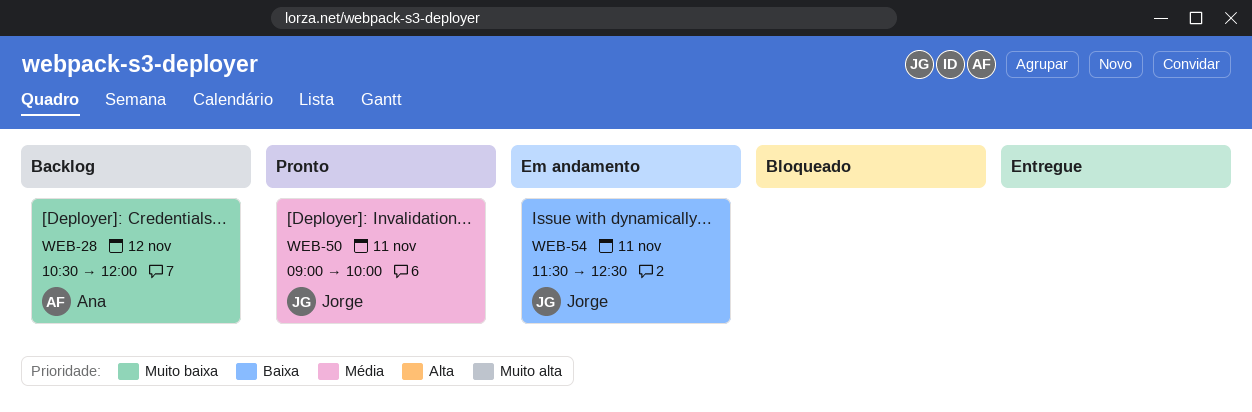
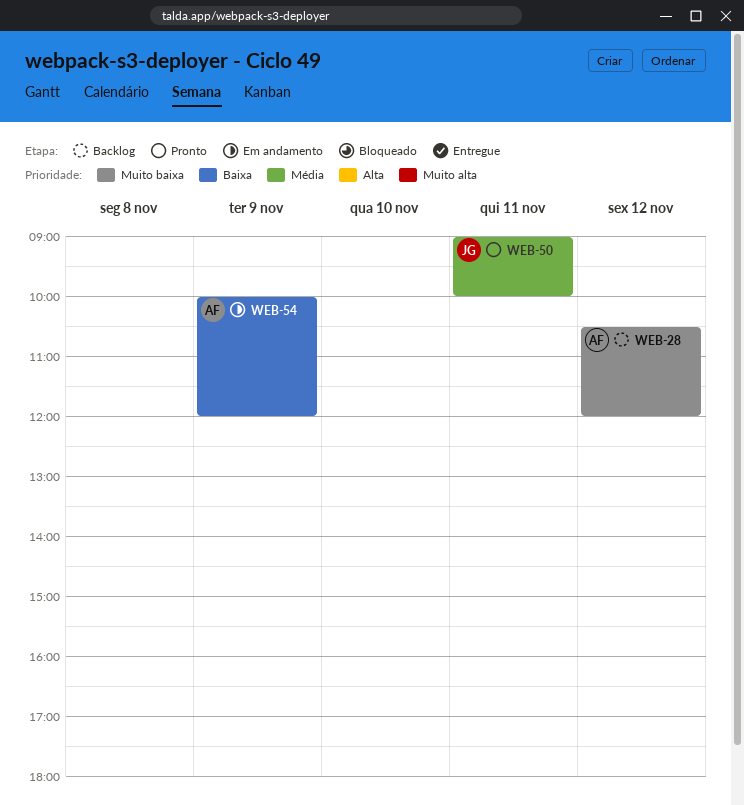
WEB-54, owner: Jorge -> Ana
WEB-54, day: Nov 11 -> Nov 9
WEB-54, begins: 11:30 -> 10:00
WEB-54, ends: 12:30 -> 12:00

